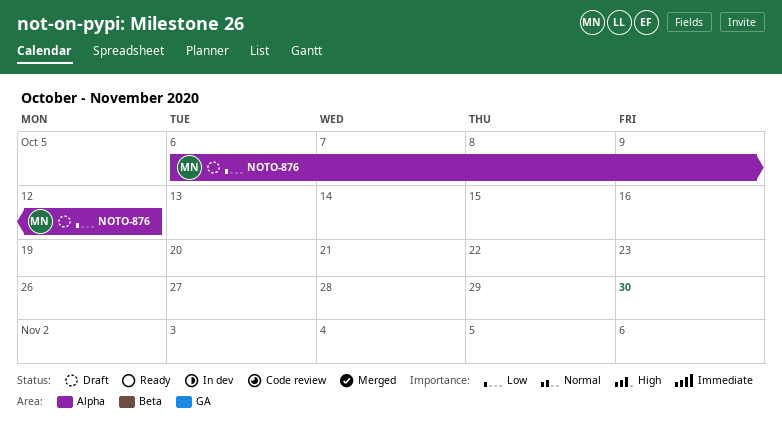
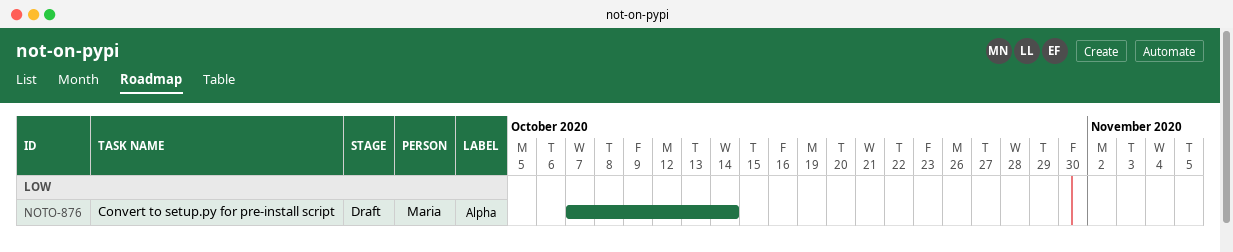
NOTO-876, start: Oct 6 -> Oct 7
NOTO-876, due: Oct 12 -> Oct 14

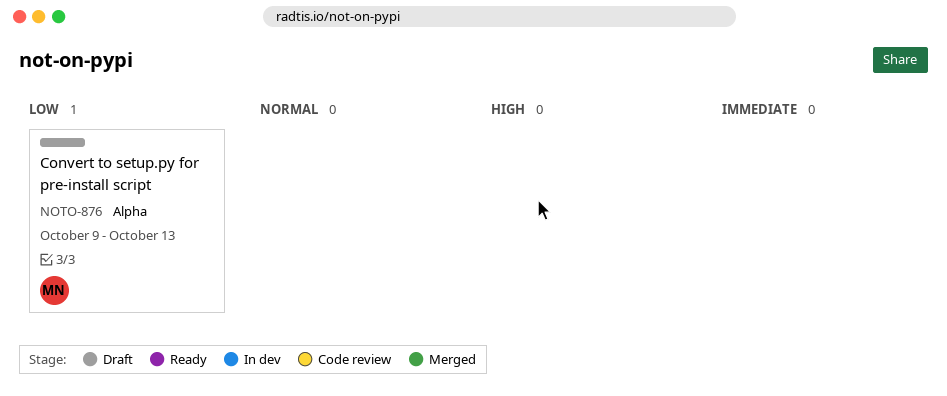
NOTO-876, start: Oct 7 -> Oct 9
NOTO-876, due: Oct 14 -> Oct 13

